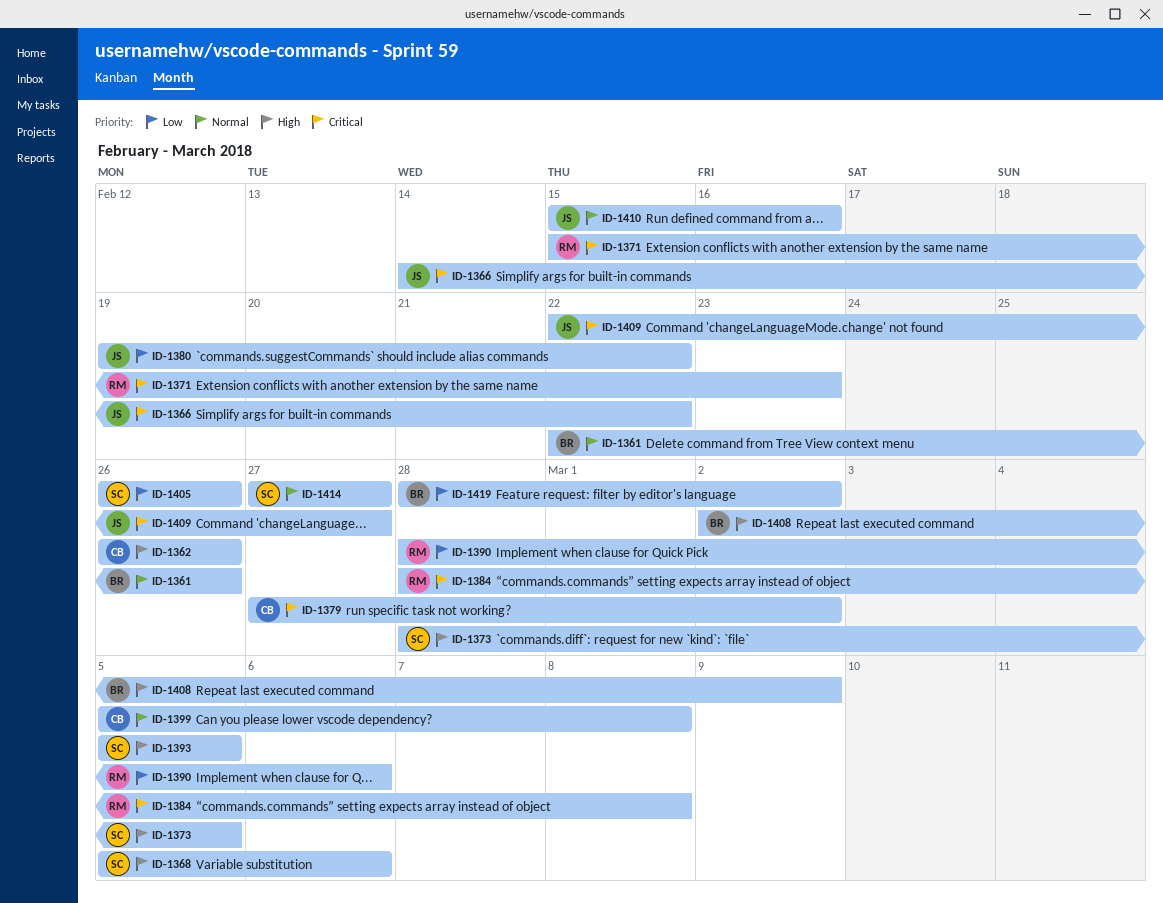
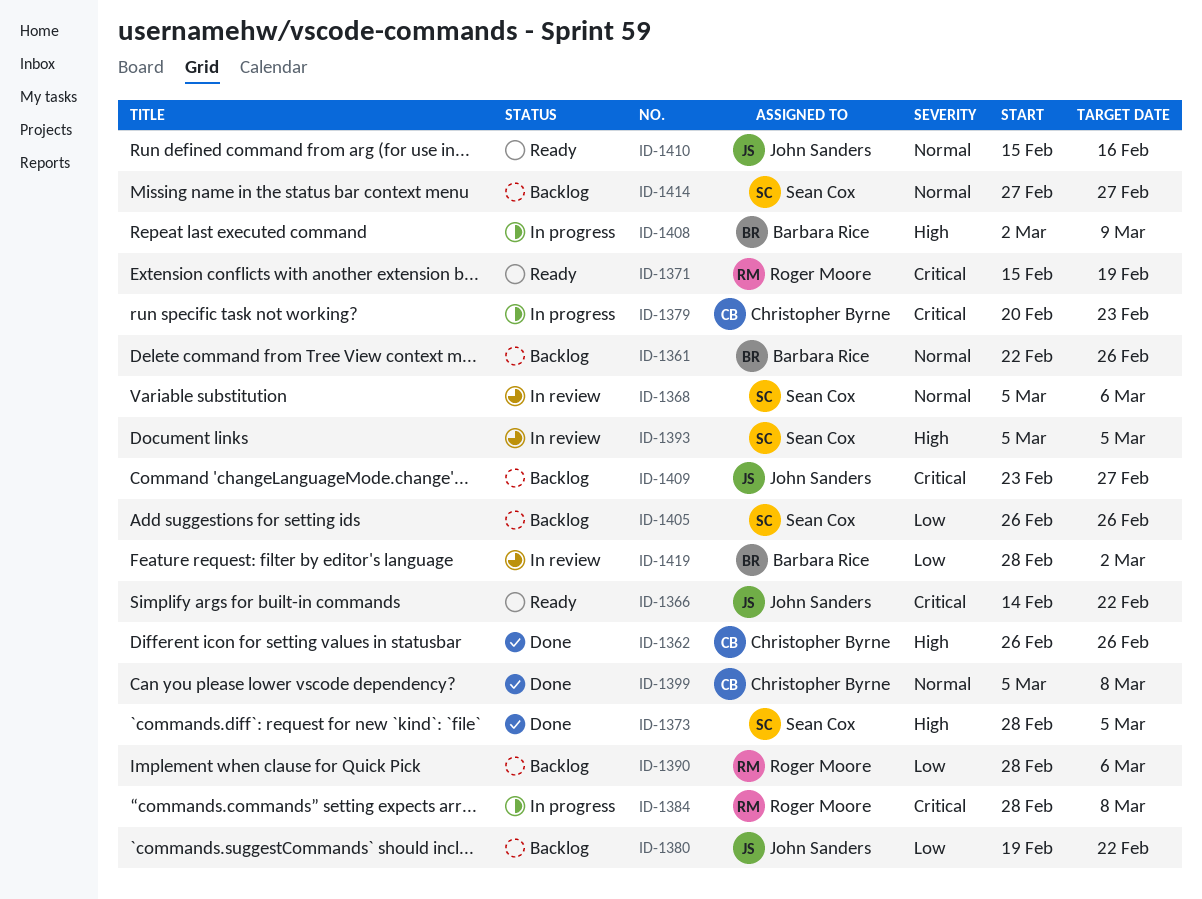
ID-1368, priority: High -> Normal
ID-1371, due: Feb 23 -> Feb 19
ID-1379, start: Feb 27 -> Feb 20
ID-1379, due: Mar 2 -> Feb 23
ID-1409, start: Feb 22 -> Feb 23

